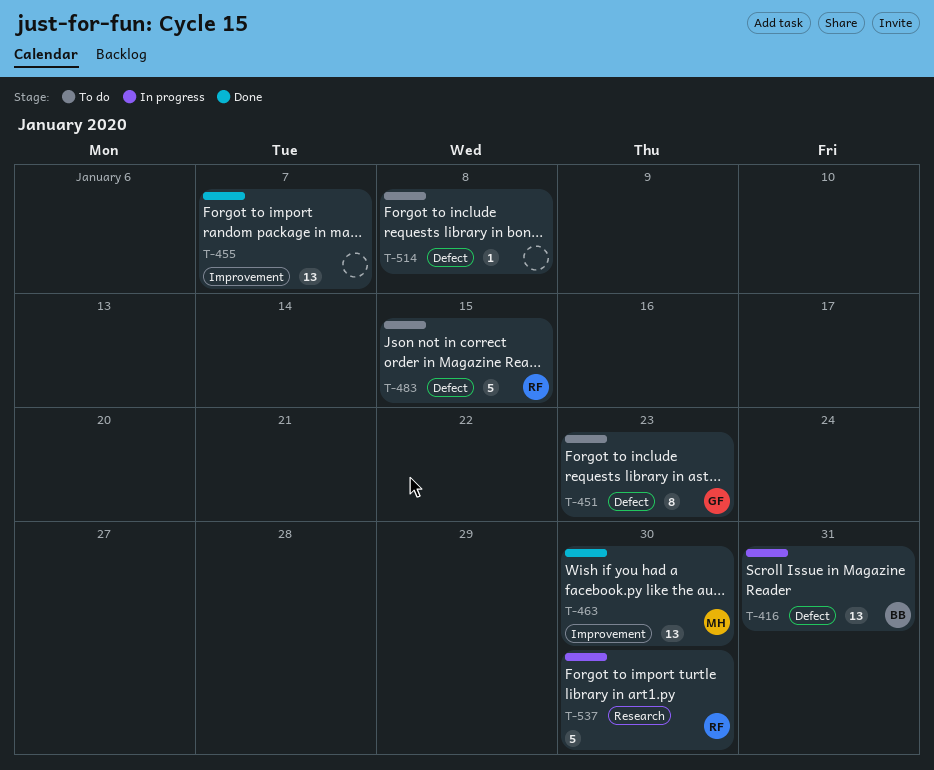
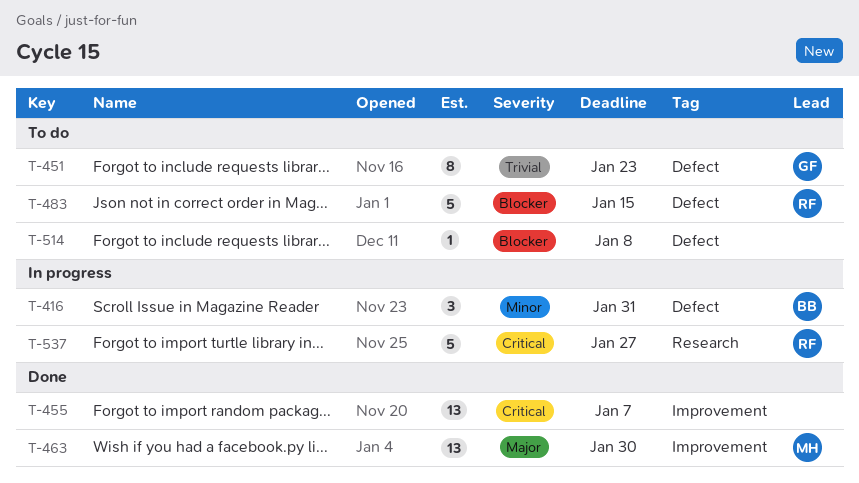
T-416, estimate: 13 -> 3
T-537, due: Jan 30 -> Jan 27

